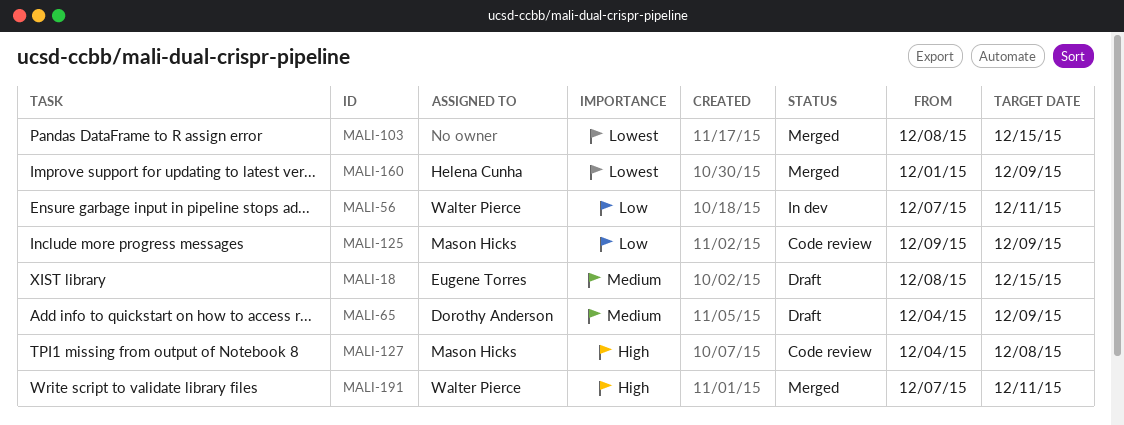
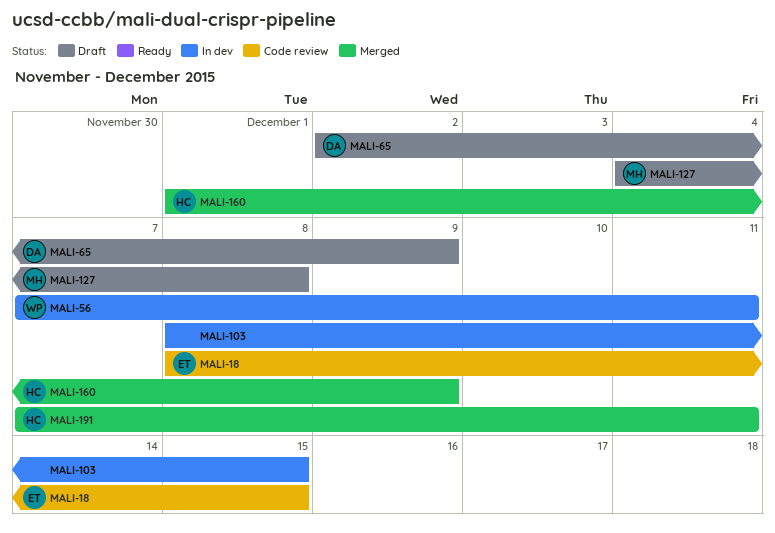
MALI-18, status: Draft -> Code review
MALI-65, start: Dec 4 -> Dec 2
MALI-103, status: Merged -> In dev
MALI-125: present -> none
MALI-127, status: Code review -> Draft
MALI-191, owner: Walter Pierce -> Helena Cunha

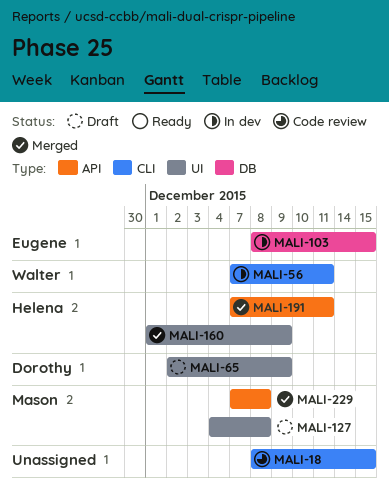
MALI-18, owner: Eugene -> none
MALI-103, owner: none -> Eugene
MALI-229: none -> present

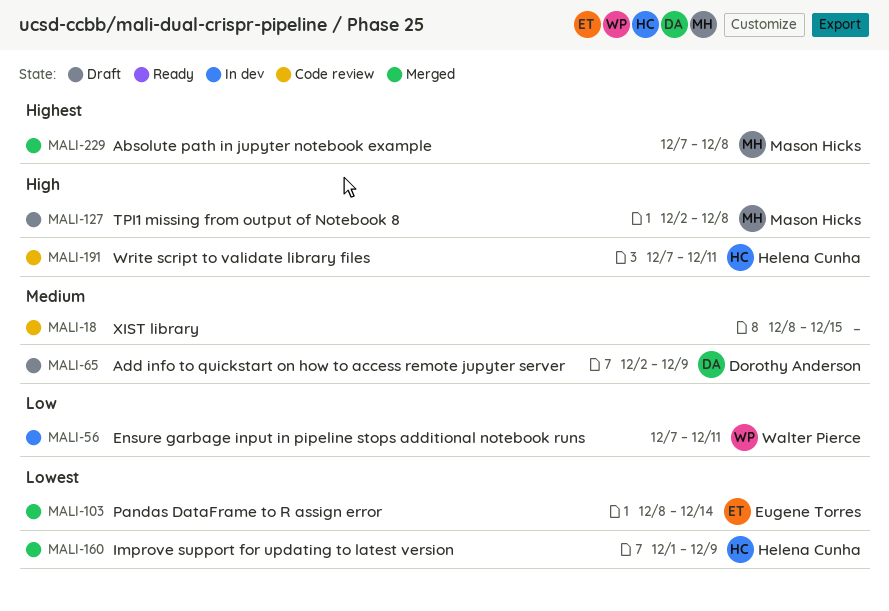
MALI-103, status: In dev -> Merged
MALI-103, due: Dec 15 -> Dec 14
MALI-127, start: Dec 4 -> Dec 2
MALI-191, status: Merged -> Code review

